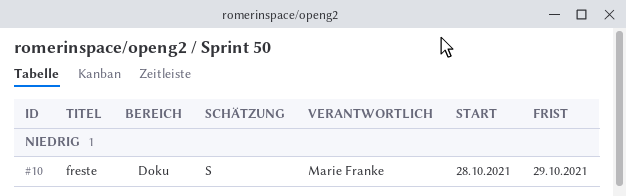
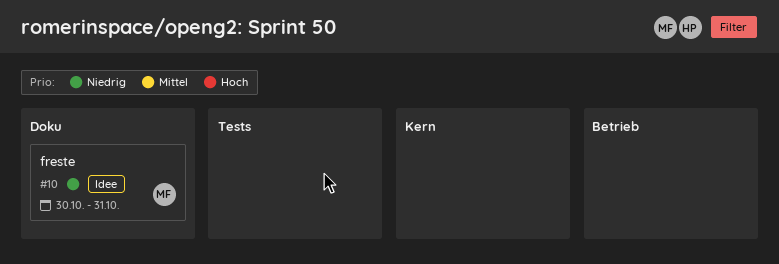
#10, start: Oct 28 -> Oct 30
#10, due: Oct 29 -> Oct 31

